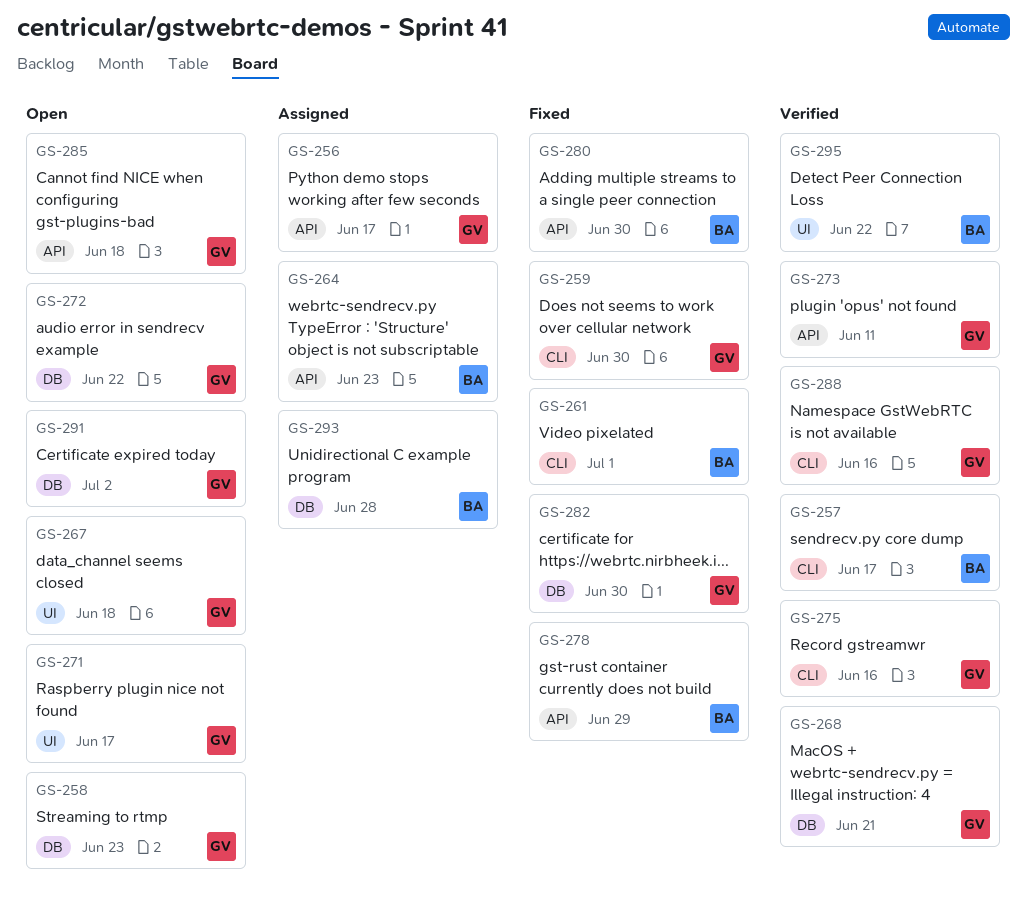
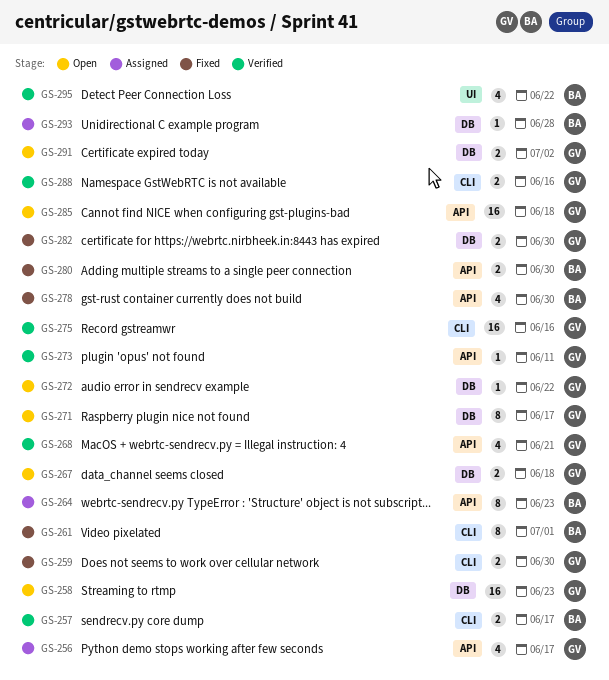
GS-267, label: UI -> DB
GS-268, label: DB -> API
GS-271, label: UI -> DB
GS-278, due: Jun 29 -> Jun 30

